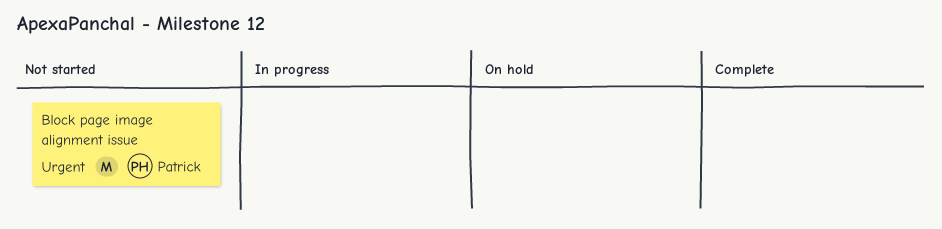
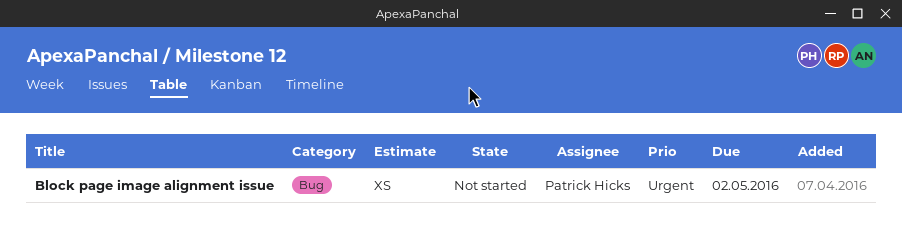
Block page image alignment issue, estimate: M -> XS

